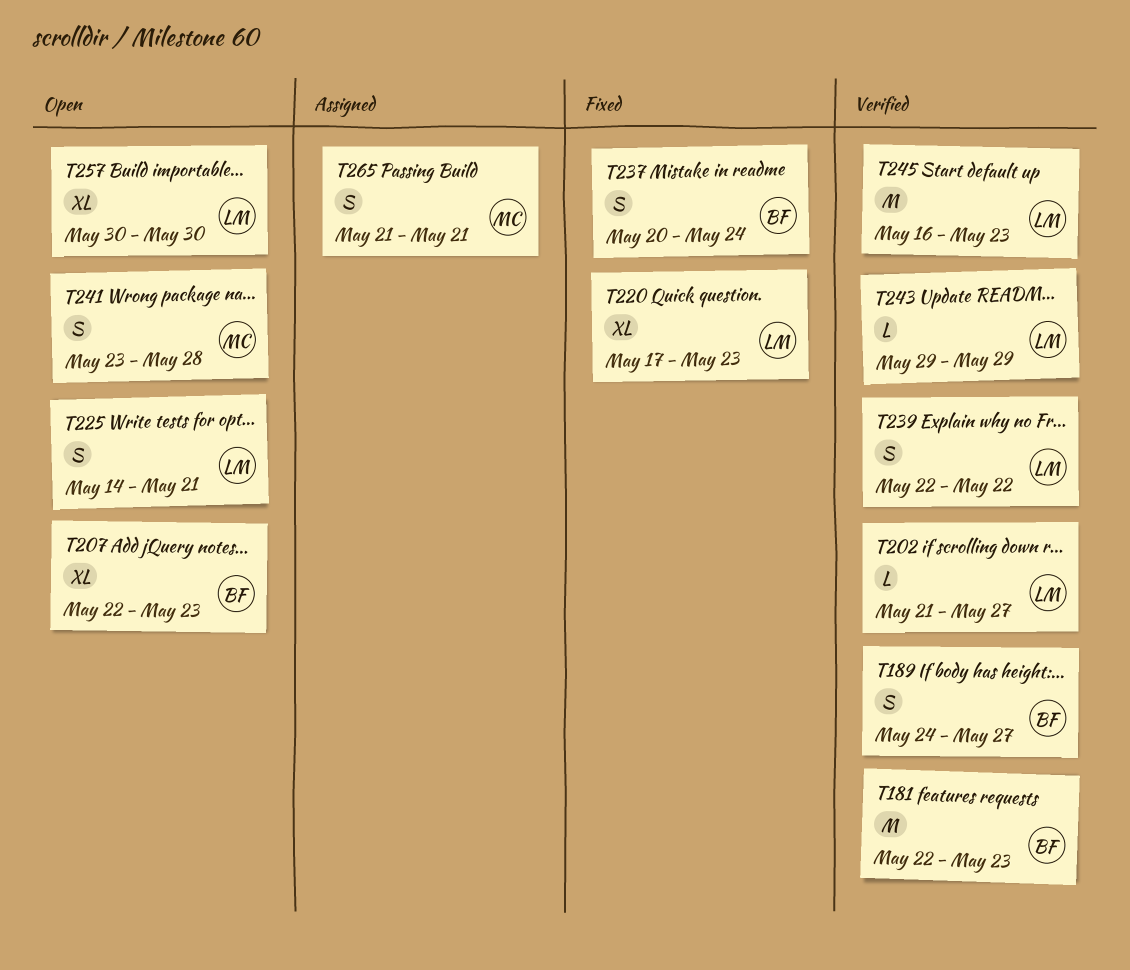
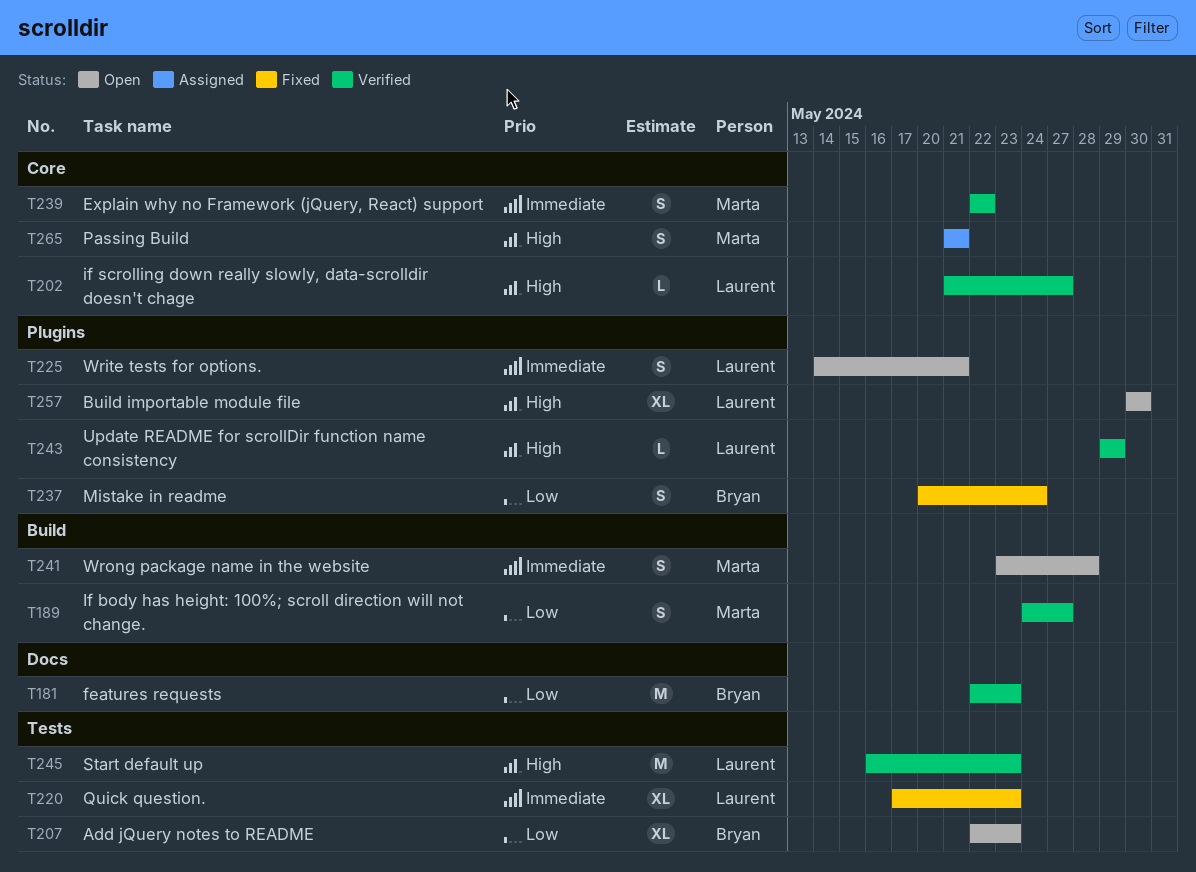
T189, owner: Bryan -> Marta
T239, owner: Laurent -> Marta

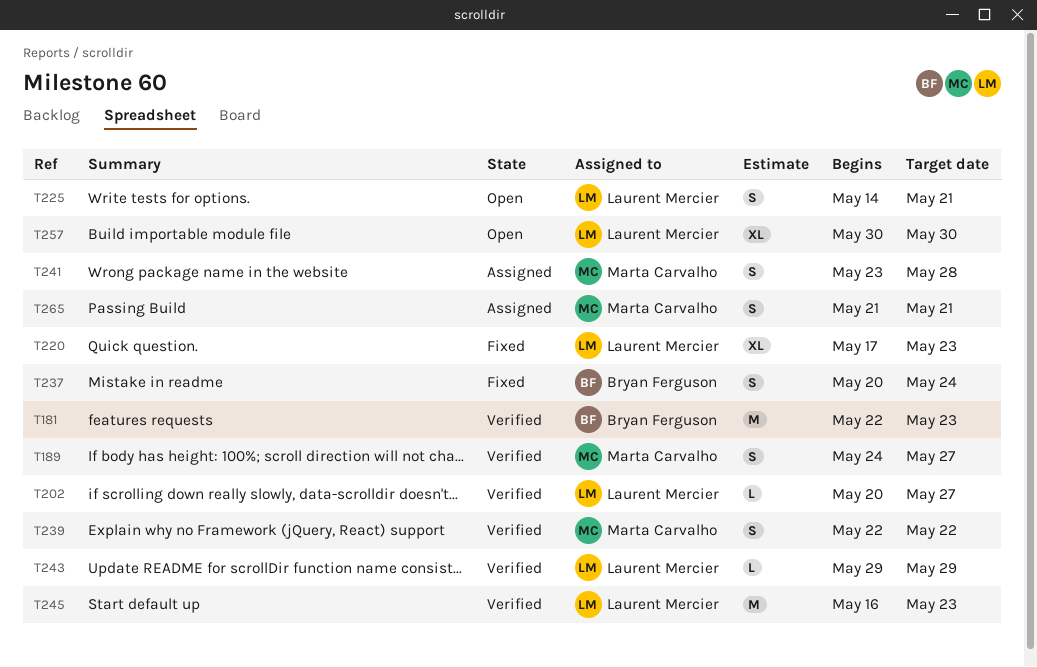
T202, start: May 21 -> May 20
T207: present -> none
T241, status: Open -> Assigned

